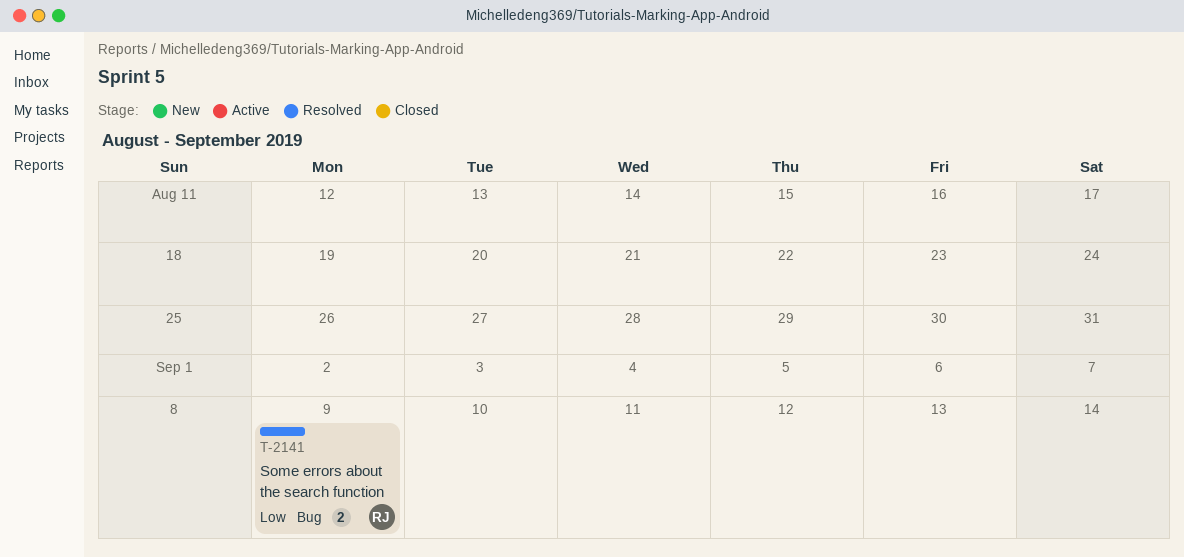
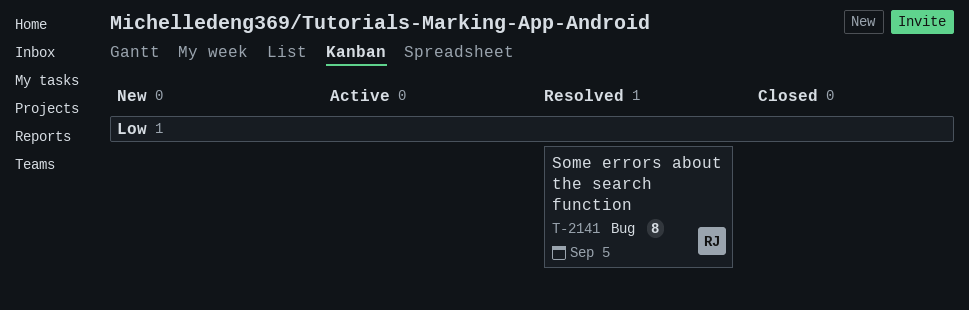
T-2141, estimate: 2 -> 8
T-2141, due: Sep 9 -> Sep 5

